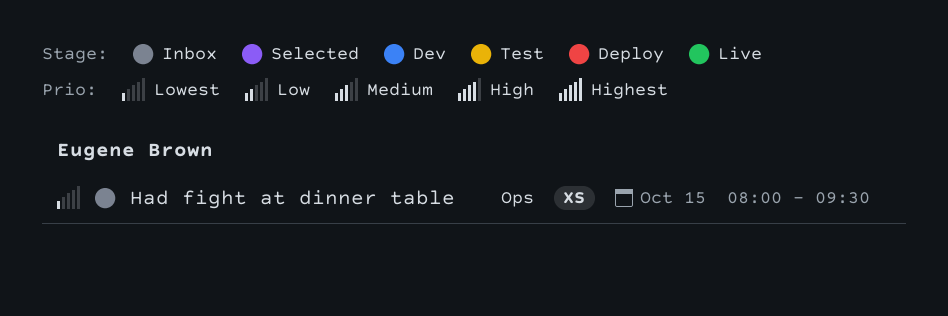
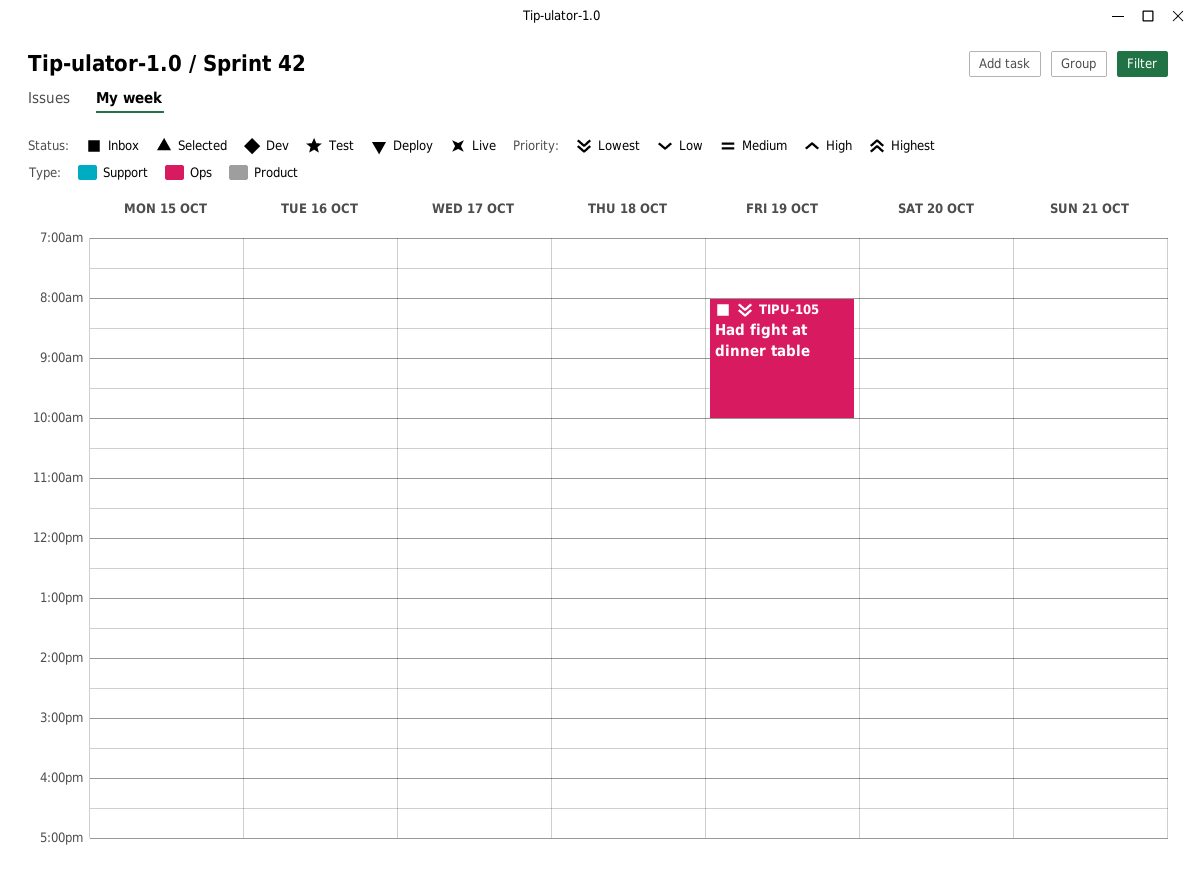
Had fight at dinner table, day: Oct 15 -> Oct 19
Had fight at dinner table, ends: 09:30 -> 10:00

